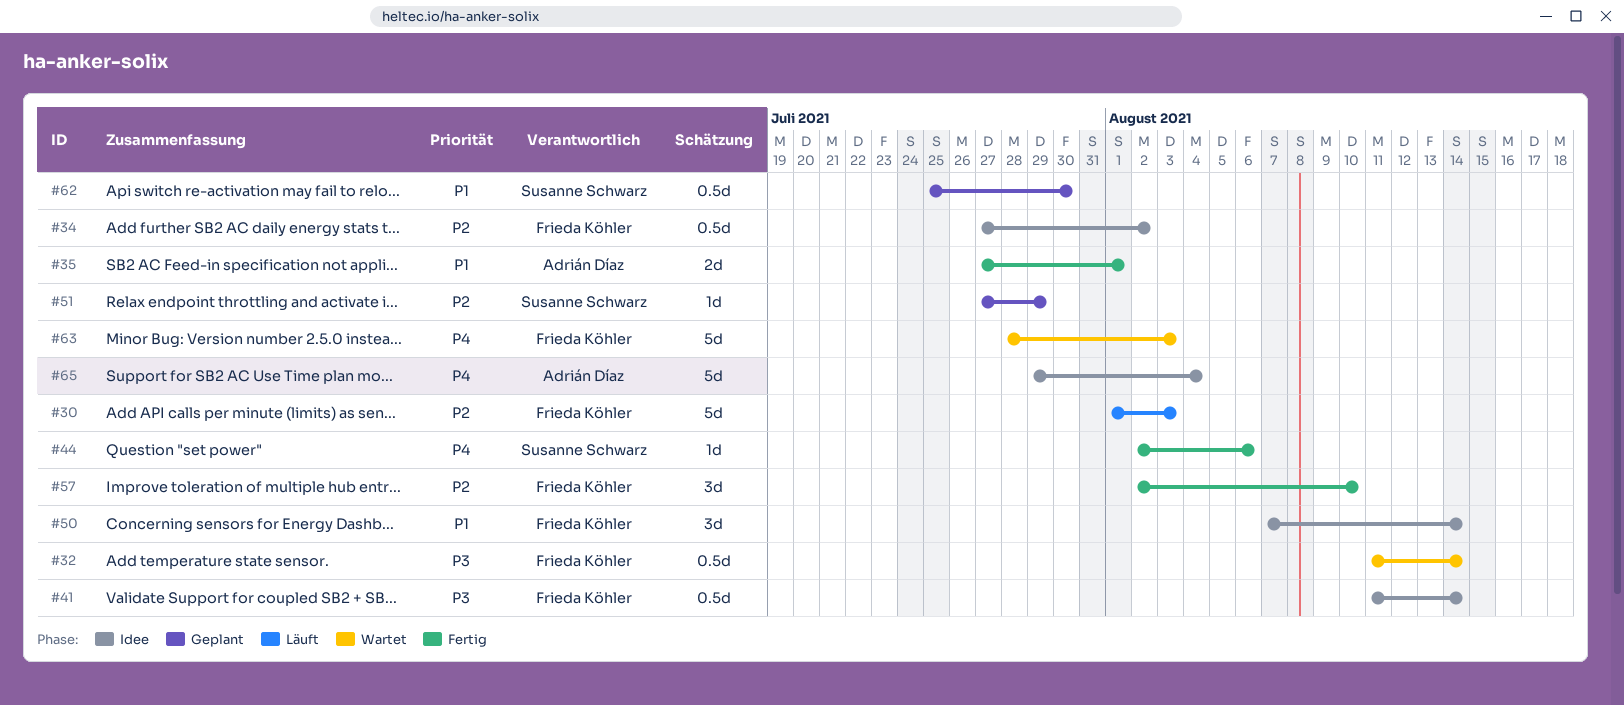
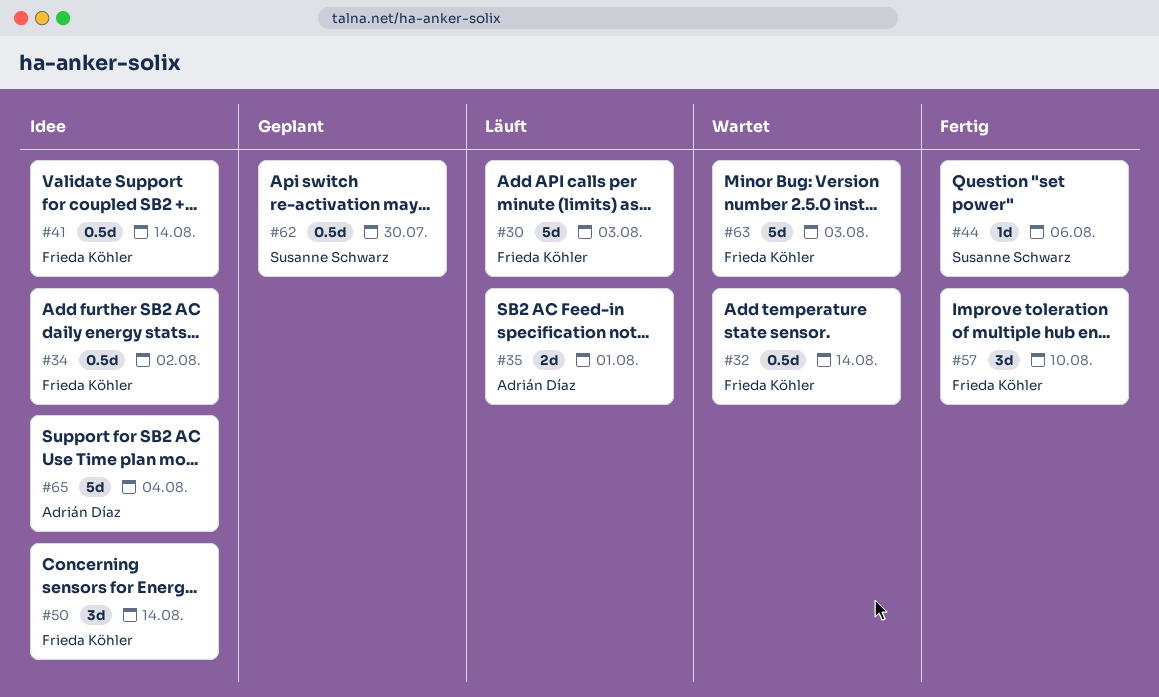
#35, status: Fertig -> Läuft
#51: present -> none

